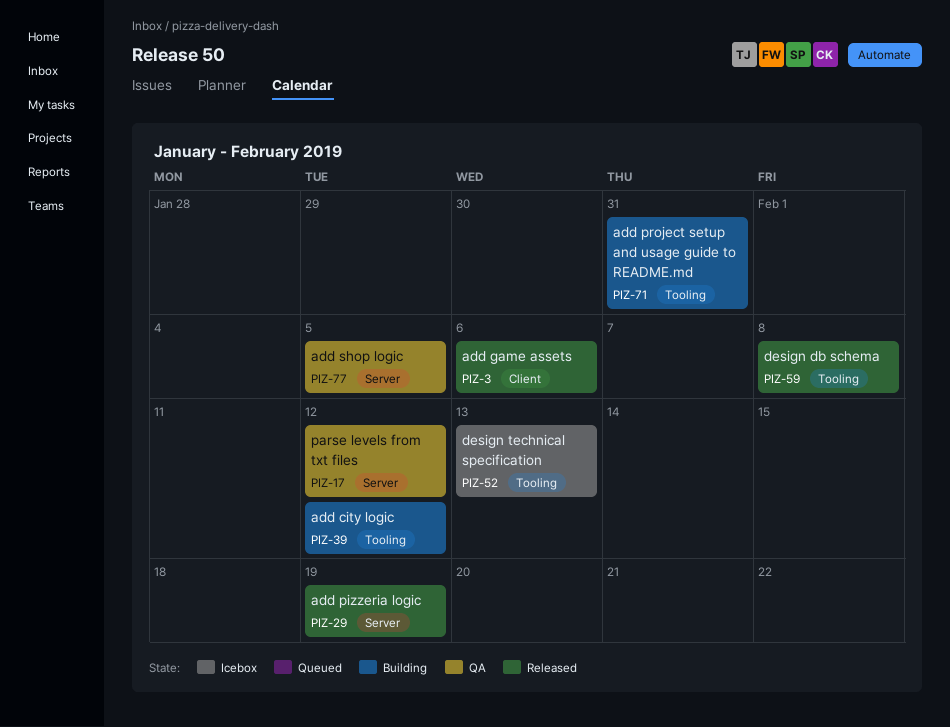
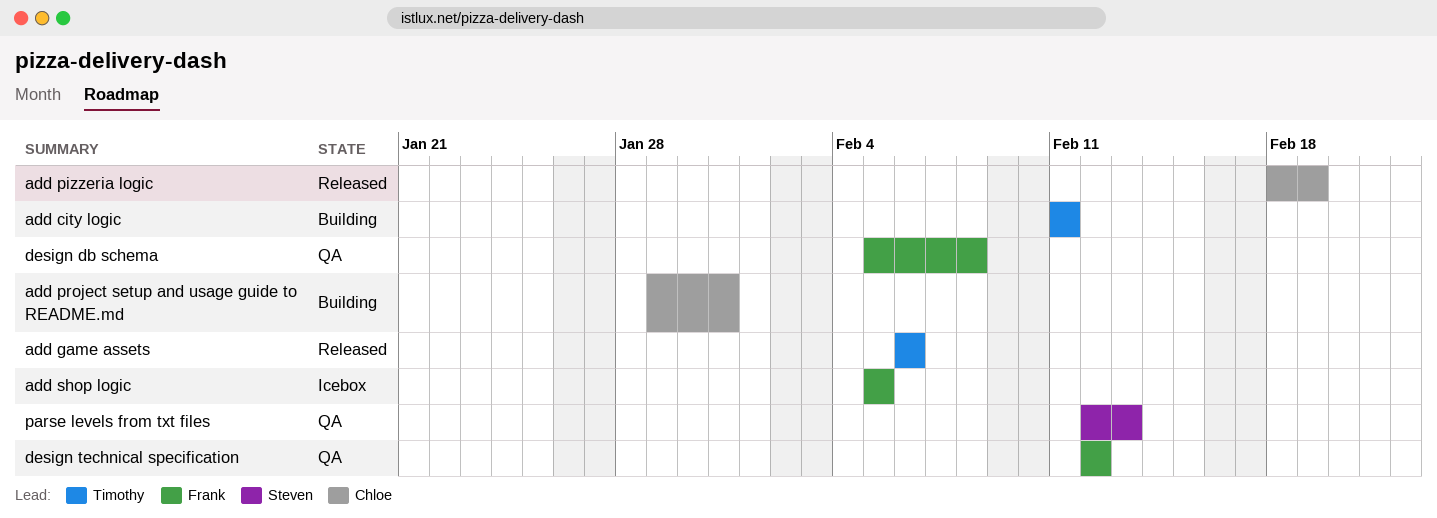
add city logic, due: Feb 12 -> Feb 11
add shop logic, status: QA -> Icebox
design db schema, status: Released -> QA
design technical specification, status: Icebox -> QA
design technical specification, due: Feb 13 -> Feb 12
parse levels from txt files, due: Feb 12 -> Feb 13

